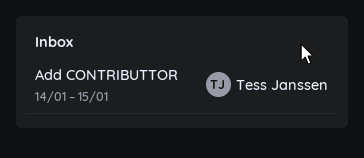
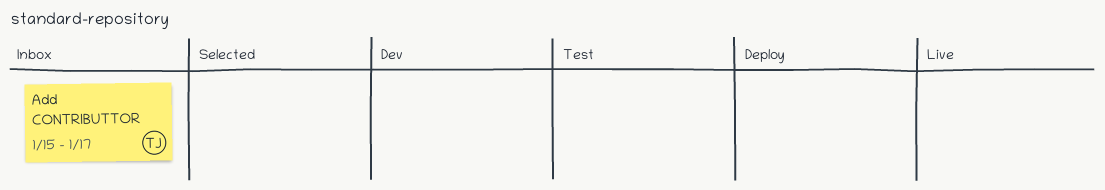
Add CONTRIBUTTOR, start: Jan 14 -> Jan 15
Add CONTRIBUTTOR, due: Jan 15 -> Jan 17

